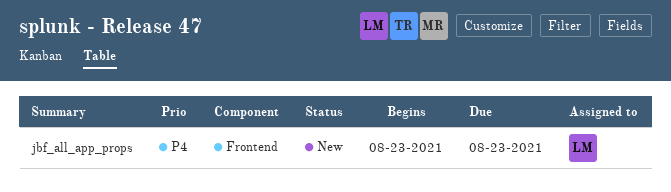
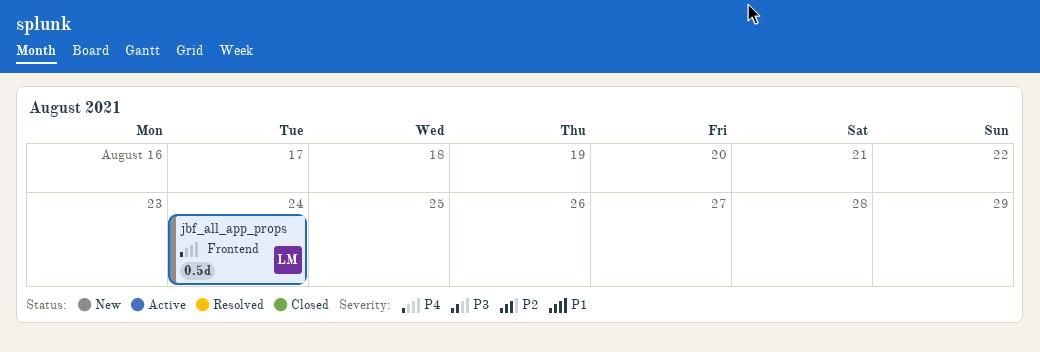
jbf_all_app_props, due: Aug 23 -> Aug 24

